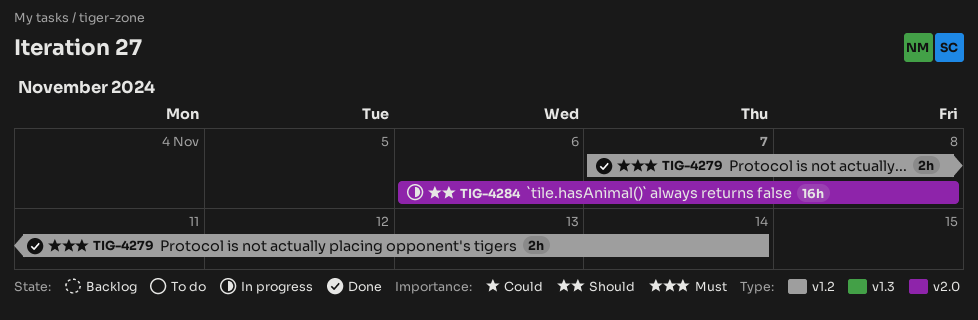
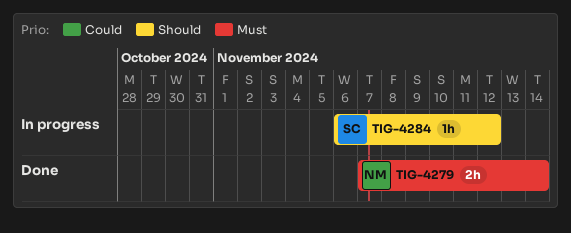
TIG-4284, estimate: 16h -> 1h
TIG-4284, due: Nov 8 -> Nov 12

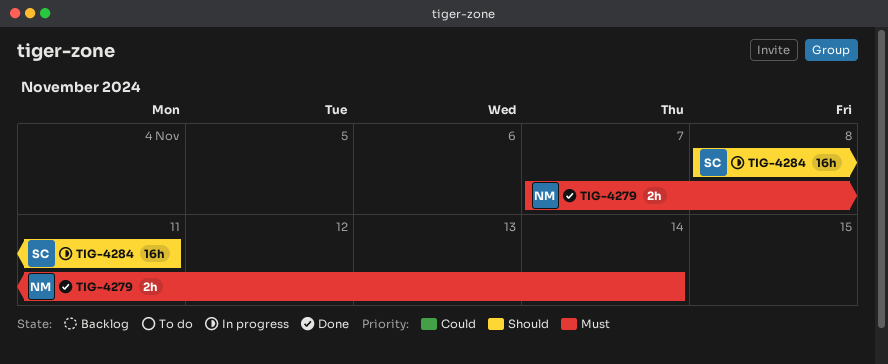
TIG-4284, estimate: 1h -> 16h
TIG-4284, start: Nov 6 -> Nov 8
TIG-4284, due: Nov 12 -> Nov 11

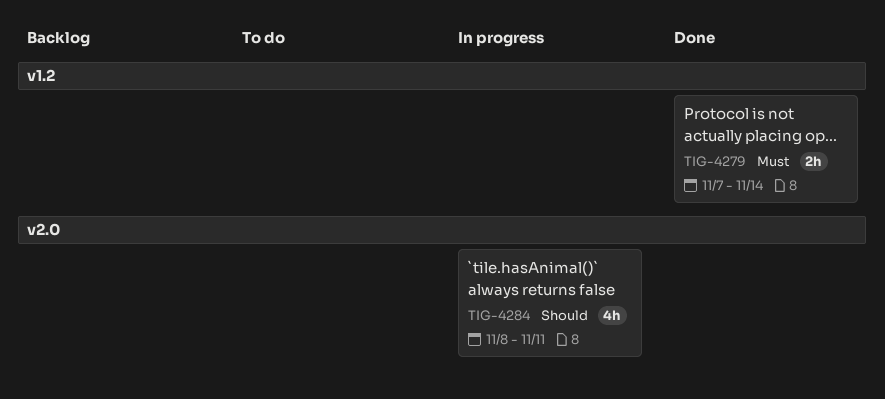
TIG-4284, estimate: 16h -> 4h

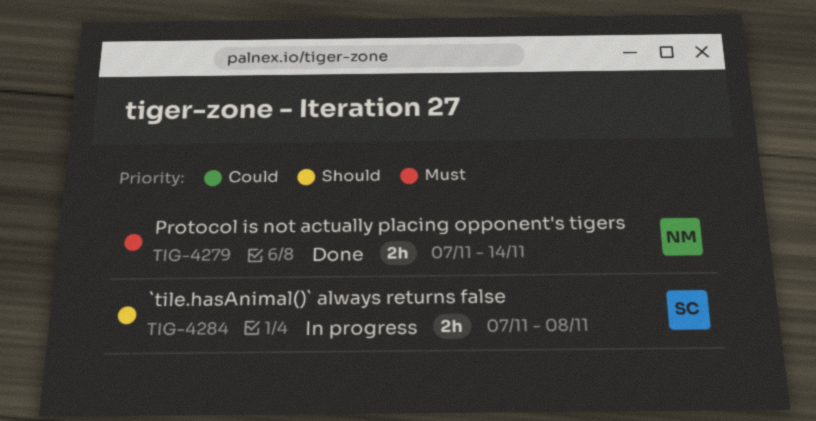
TIG-4284, estimate: 4h -> 2h
TIG-4284, start: Nov 8 -> Nov 7
TIG-4284, due: Nov 11 -> Nov 8

